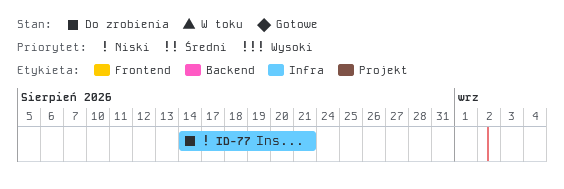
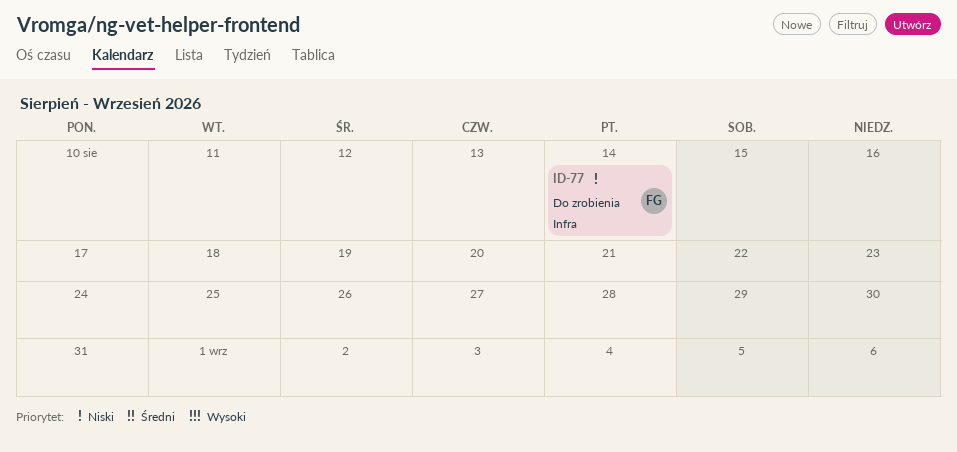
ID-77, due: Aug 21 -> Aug 14

